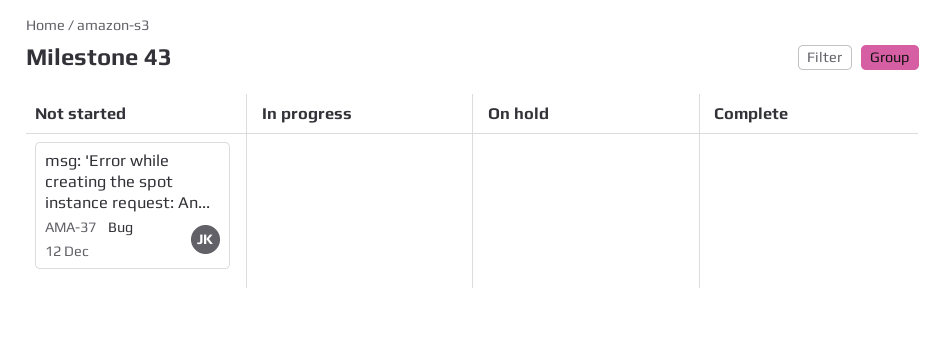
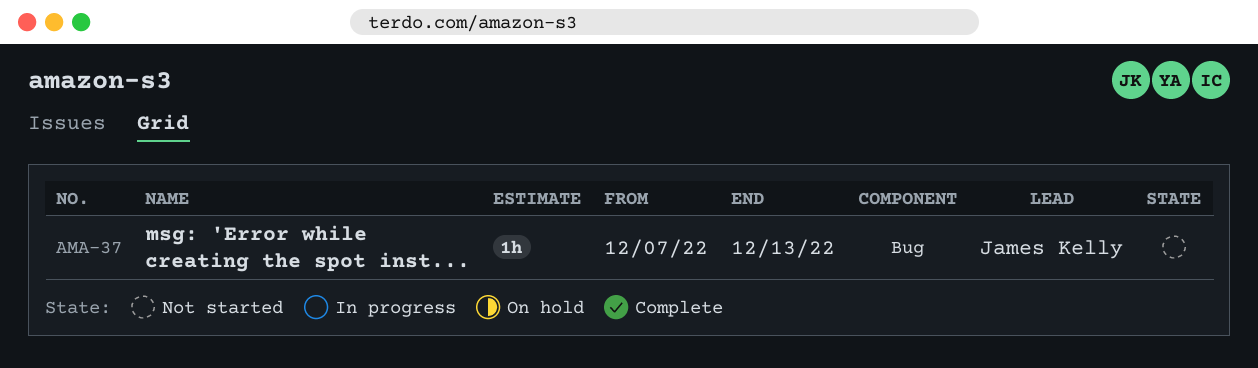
AMA-37, due: Dec 12 -> Dec 13

